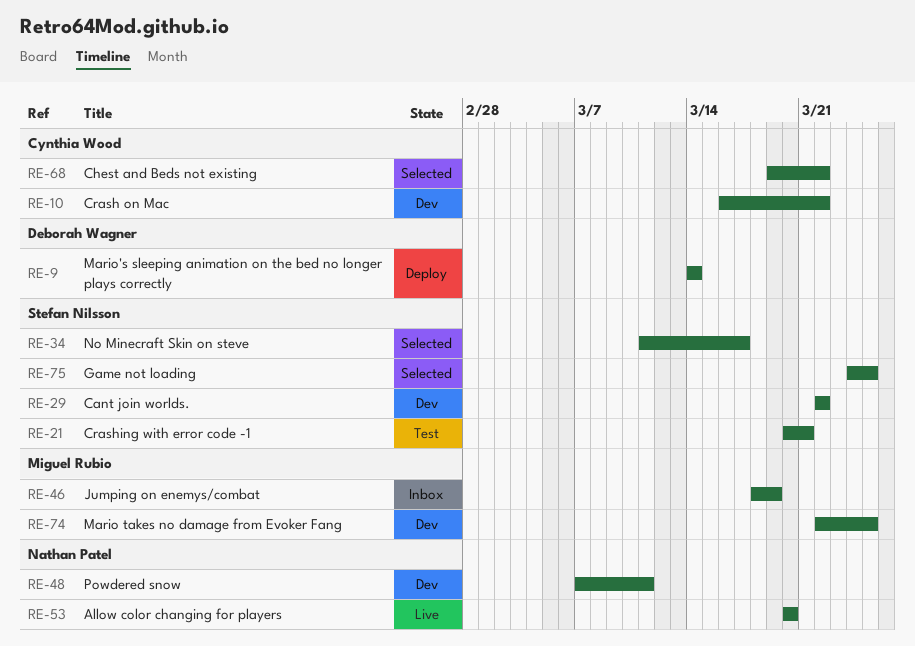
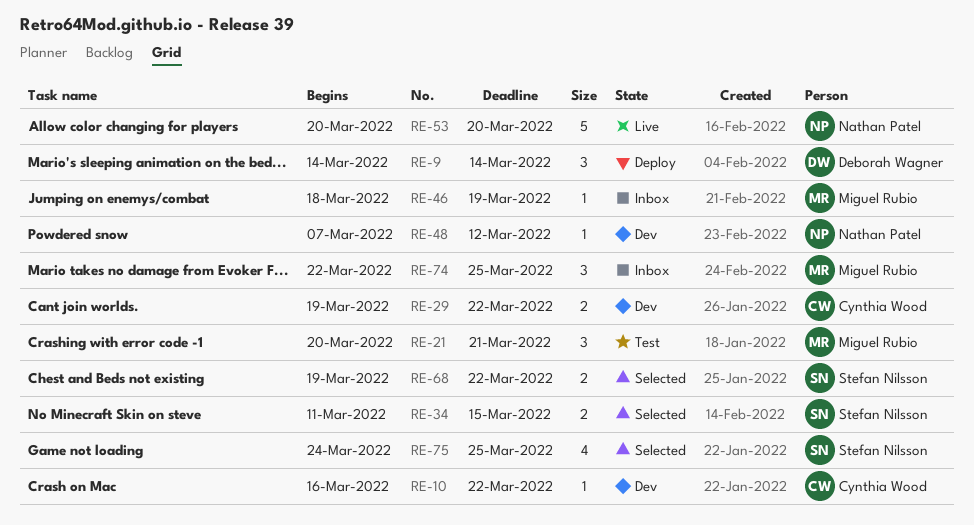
RE-21, owner: Stefan Nilsson -> Miguel Rubio
RE-29, owner: Stefan Nilsson -> Cynthia Wood
RE-29, start: Mar 22 -> Mar 19
RE-34, due: Mar 17 -> Mar 15
RE-48, due: Mar 11 -> Mar 12
RE-68, owner: Cynthia Wood -> Stefan Nilsson
RE-74, status: Dev -> Inbox

